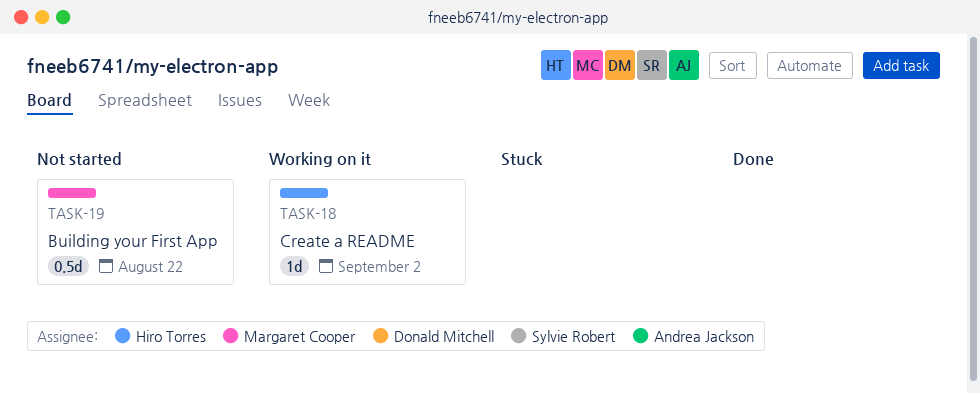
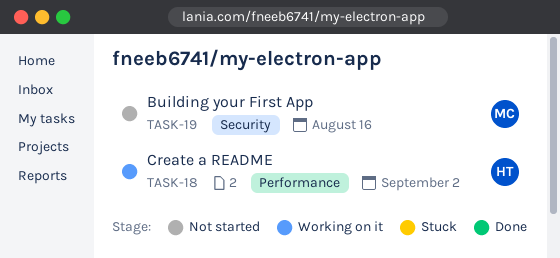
TASK-19, due: Aug 22 -> Aug 16

